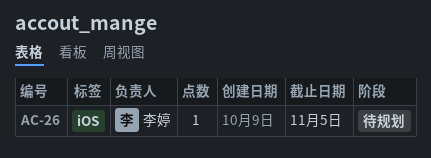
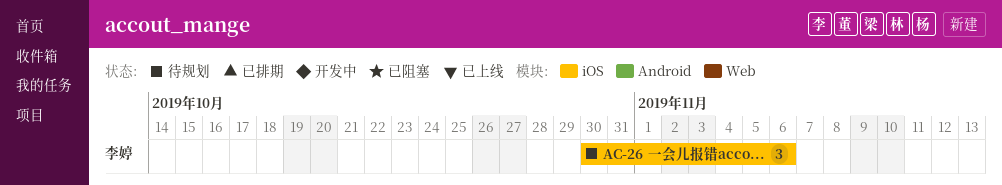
AC-26, estimate: 1 -> 3
AC-26, due: Nov 5 -> Nov 6

